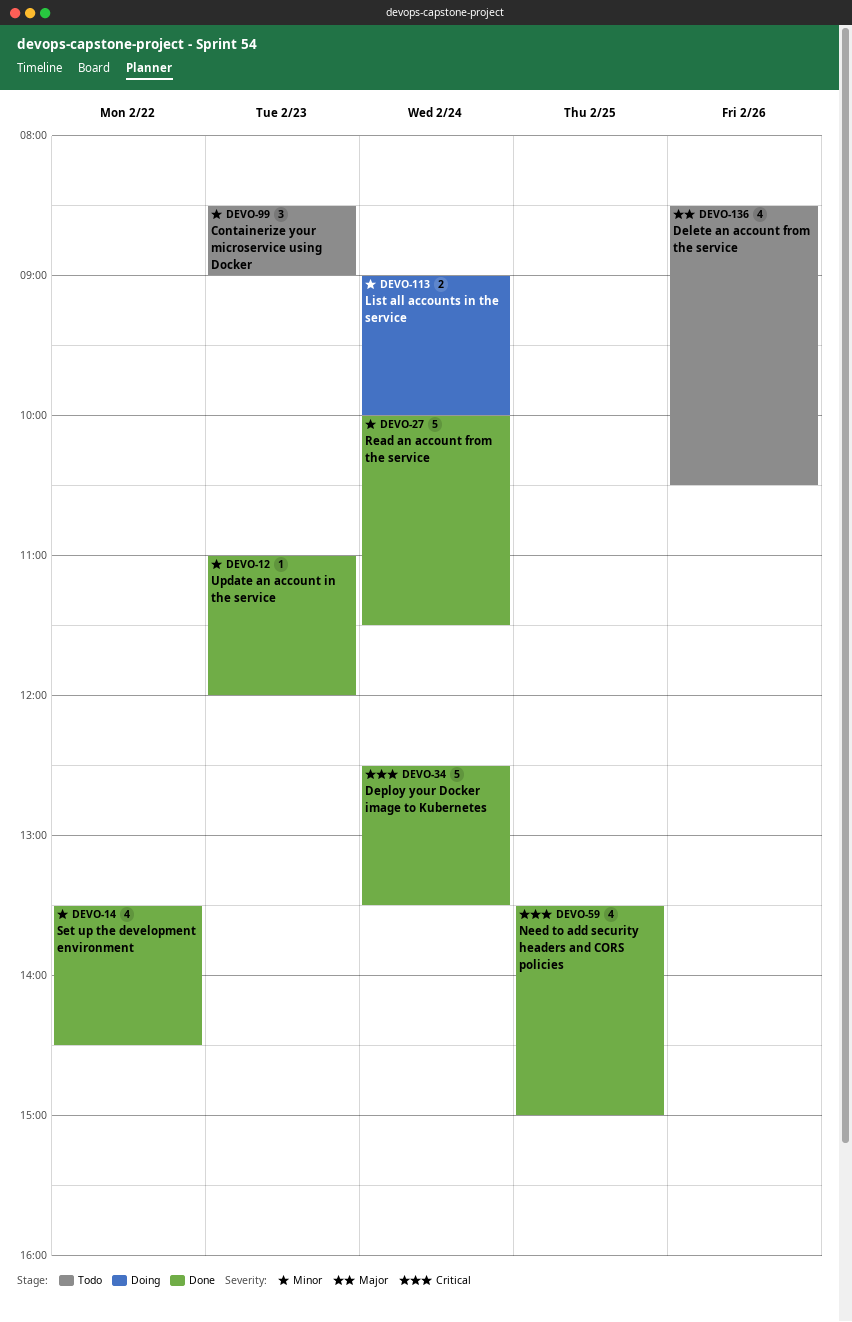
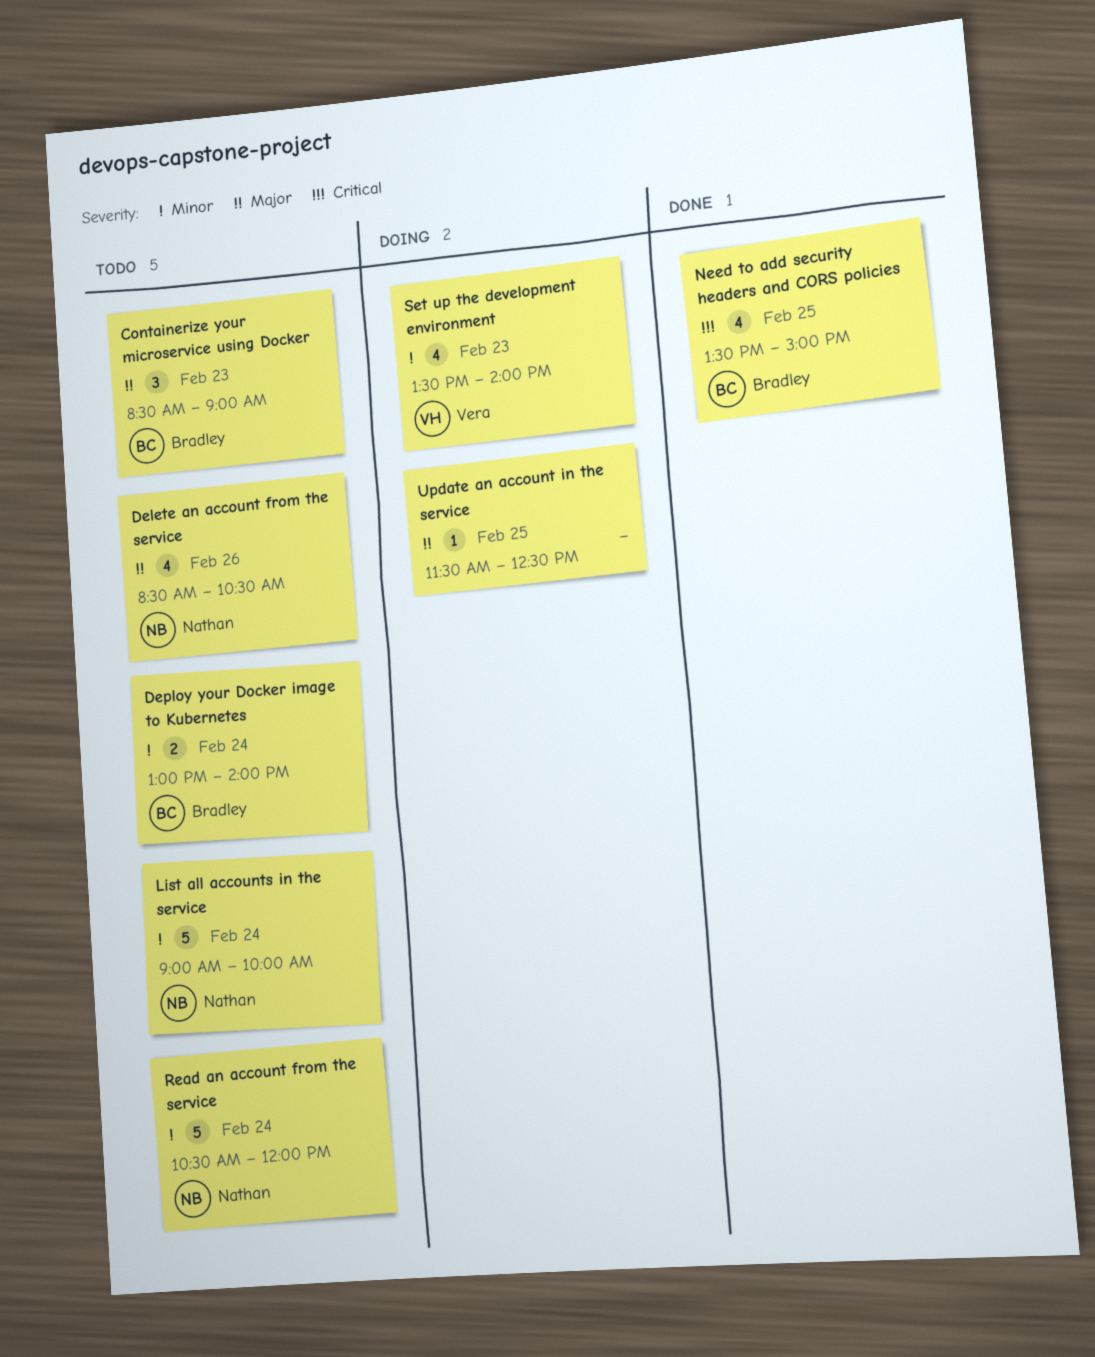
Containerize your microservice using Docker, priority: Minor -> Major
Deploy your Docker image to Kubernetes, status: Done -> Todo
Deploy your Docker image to Kubernetes, priority: Critical -> Minor
Deploy your Docker image to Kubernetes, estimate: 5 -> 2
Deploy your Docker image to Kubernetes, begins: 12:30 -> 13:00
Deploy your Docker image to Kubernetes, ends: 13:30 -> 14:00
List all accounts in the service, status: Doing -> Todo
List all accounts in the service, estimate: 2 -> 5
Read an account from the service, status: Done -> Todo
Read an account from the service, begins: 10:00 -> 10:30
Read an account from the service, ends: 11:30 -> 12:00
Set up the development environment, status: Done -> Doing
Set up the development environment, day: Feb 22 -> Feb 23
Set up the development environment, ends: 14:30 -> 14:00
Update an account in the service, status: Done -> Doing
Update an account in the service, priority: Minor -> Major
Update an account in the service, day: Feb 23 -> Feb 25
Update an account in the service, begins: 11:00 -> 11:30
Update an account in the service, ends: 12:00 -> 12:30

